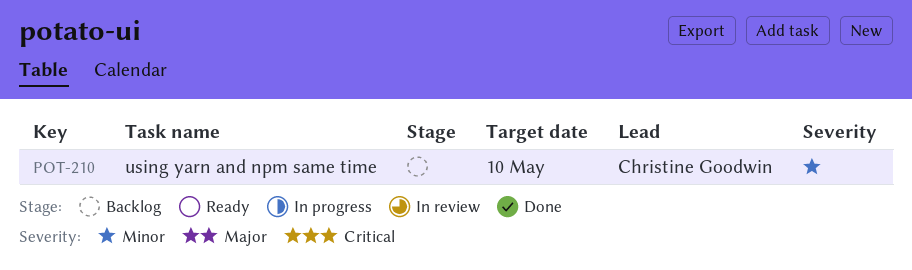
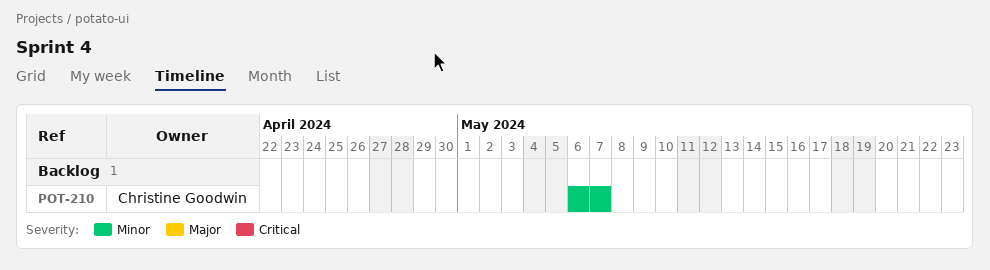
POT-210, due: May 10 -> May 7

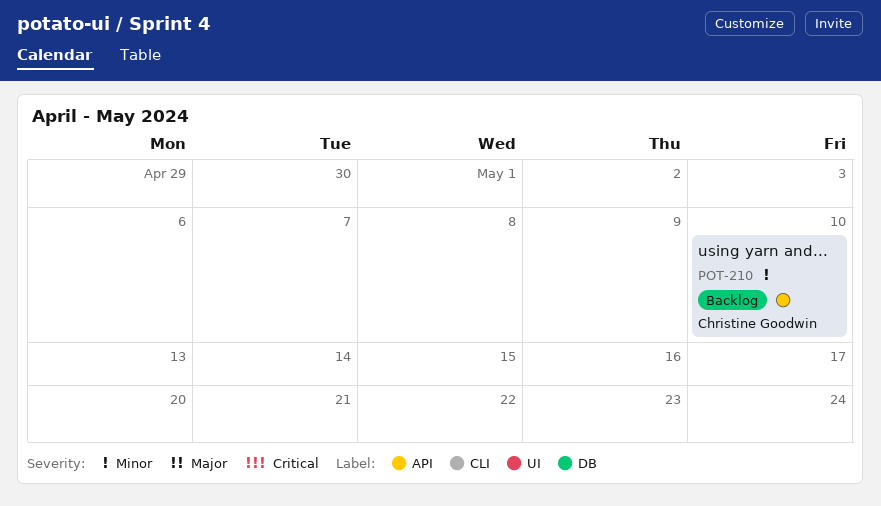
POT-210, due: May 7 -> May 10

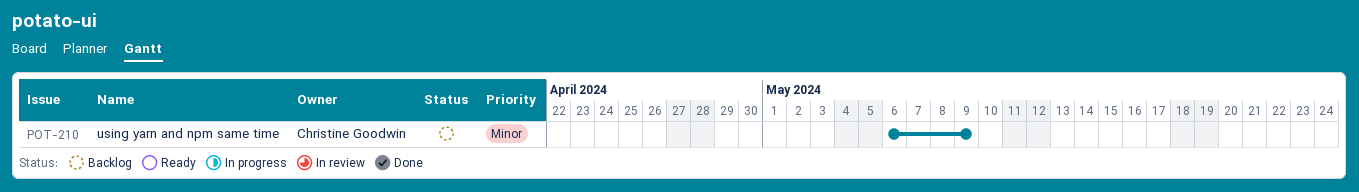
POT-210, due: May 10 -> May 9

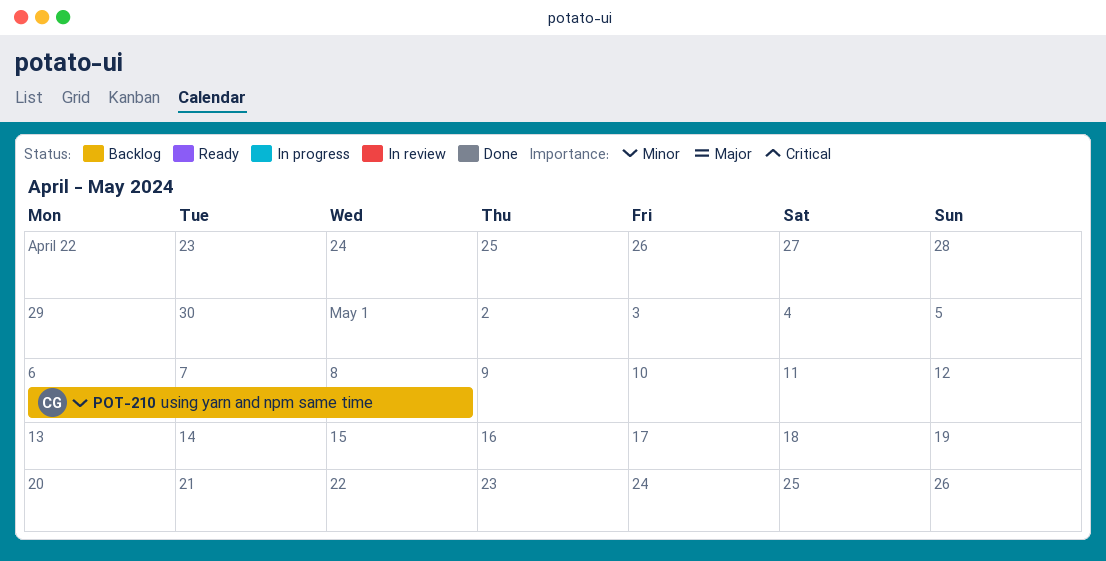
POT-210, due: May 9 -> May 8

